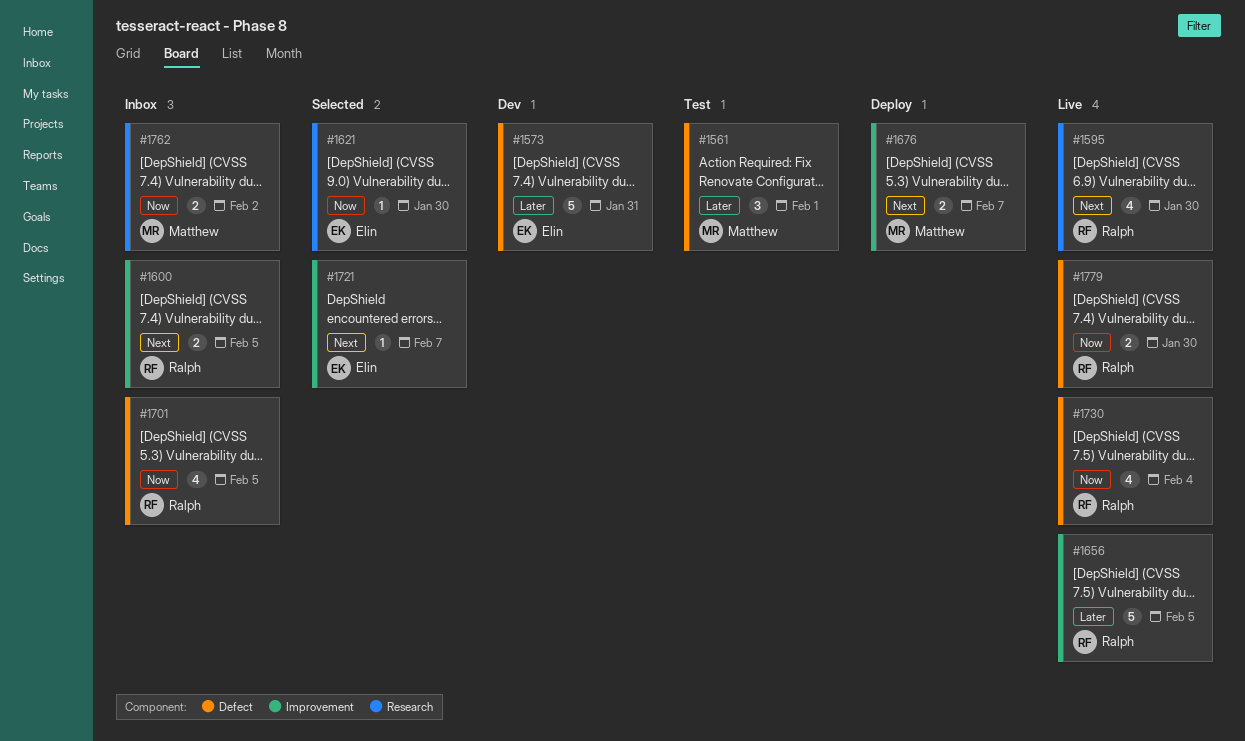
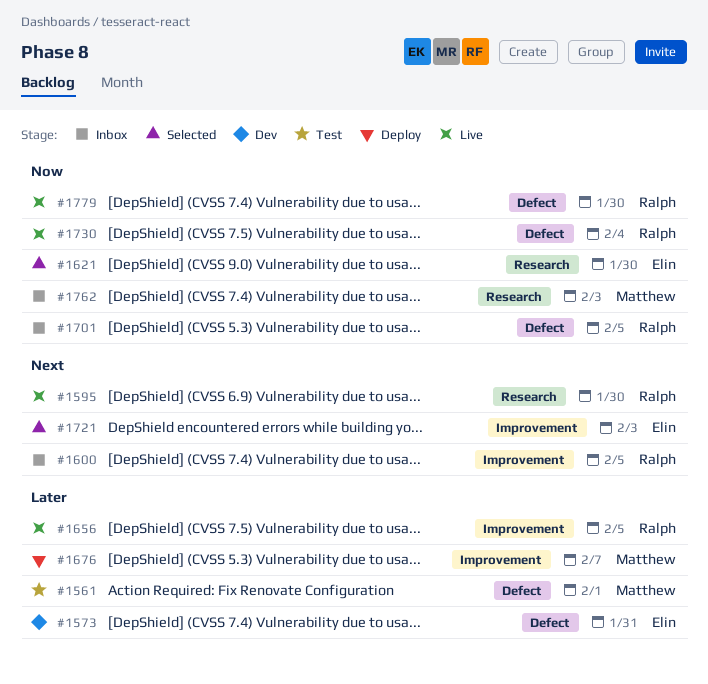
#1676, priority: Next -> Later
#1721, due: Feb 7 -> Feb 3
#1762, due: Feb 2 -> Feb 3

